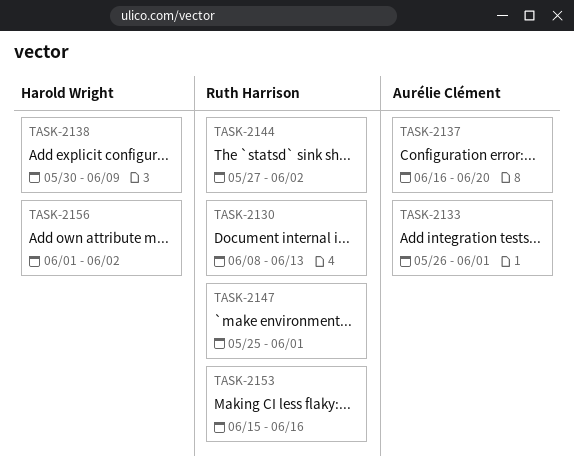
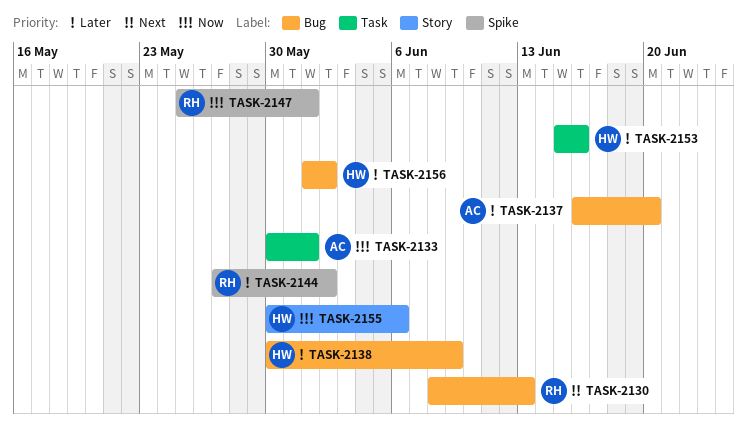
TASK-2133, start: May 26 -> May 30
TASK-2153, owner: Ruth Harrison -> Harold Wright
TASK-2155: none -> present

